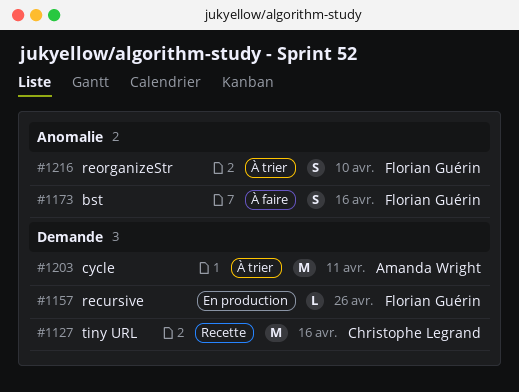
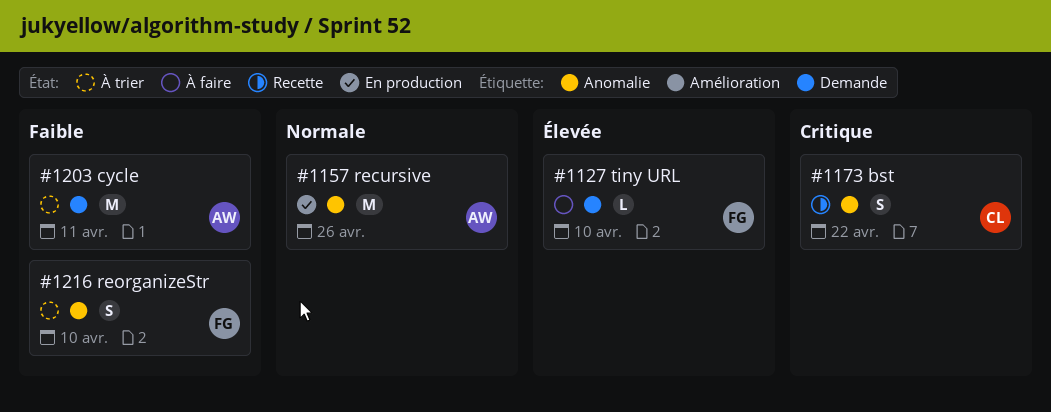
#1127, status: Recette -> À faire
#1127, owner: Christophe Legrand -> Florian Guérin
#1127, estimate: M -> L
#1127, due: Apr 16 -> Apr 10
#1157, owner: Florian Guérin -> Amanda Wright
#1157, label: Demande -> Anomalie
#1157, estimate: L -> M
#1173, status: À faire -> Recette
#1173, owner: Florian Guérin -> Christophe Legrand
#1173, due: Apr 16 -> Apr 22

